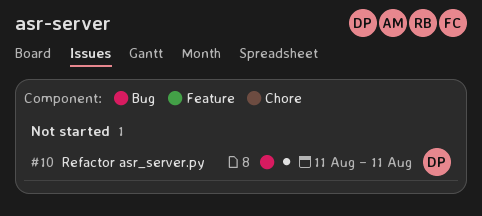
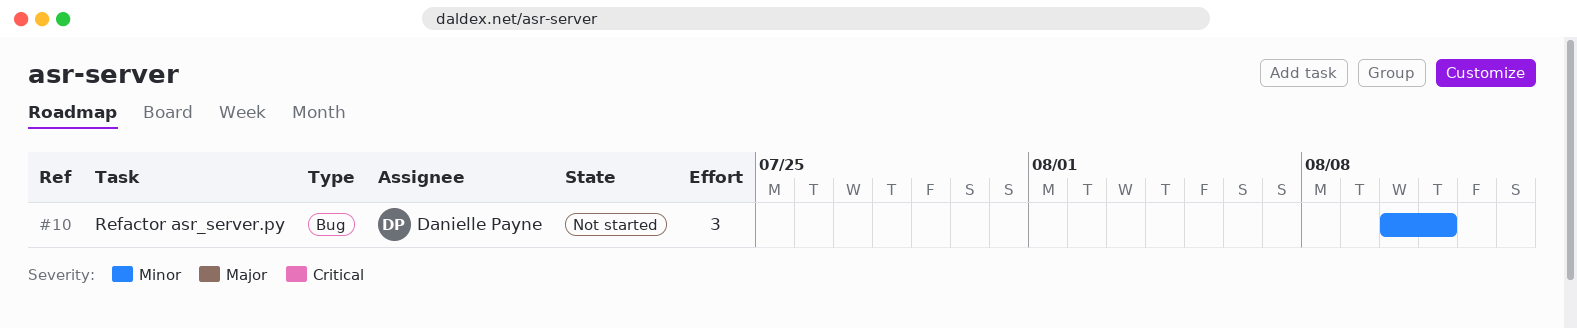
#10, estimate: 1 -> 3
#10, start: Aug 11 -> Aug 10

